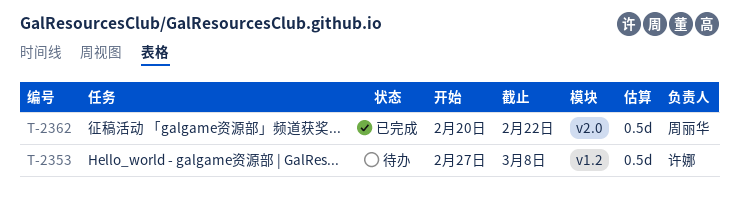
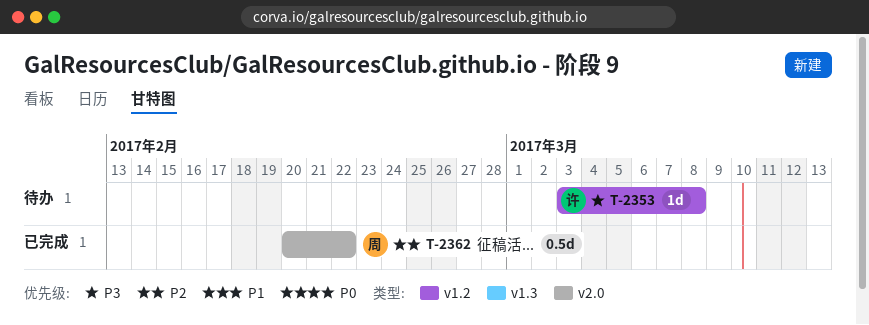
T-2353, estimate: 0.5d -> 1d
T-2353, start: Feb 27 -> Mar 3

